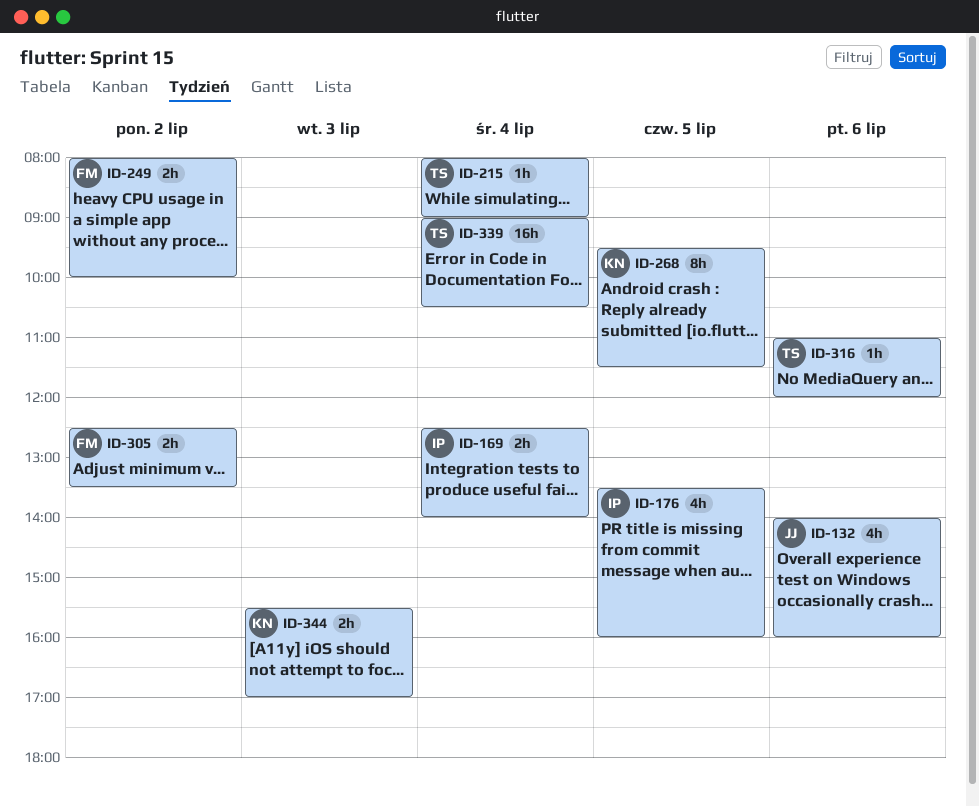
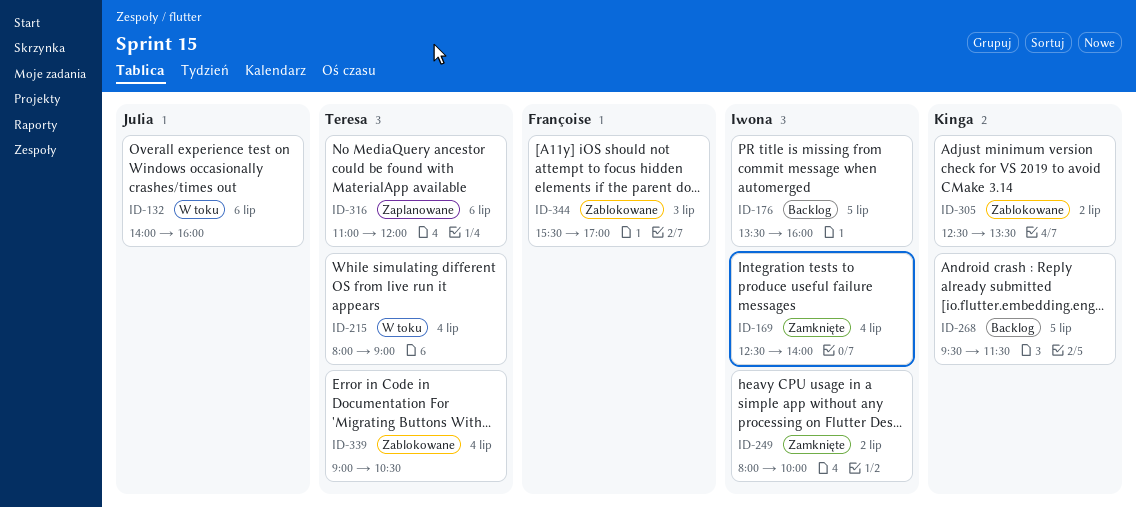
ID-249, owner: Françoise -> Iwona
ID-305, owner: Françoise -> Kinga
ID-344, owner: Kinga -> Françoise

